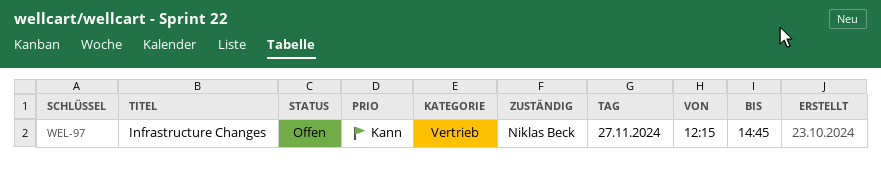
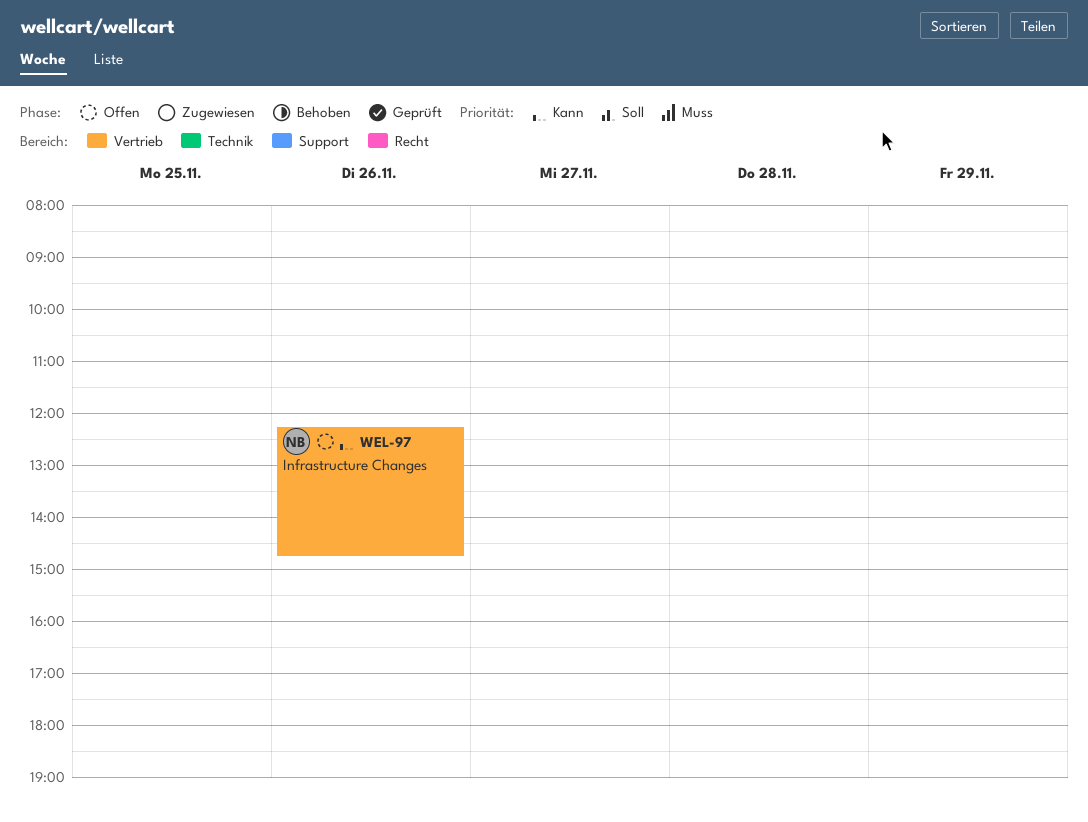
WEL-97, day: Nov 27 -> Nov 26

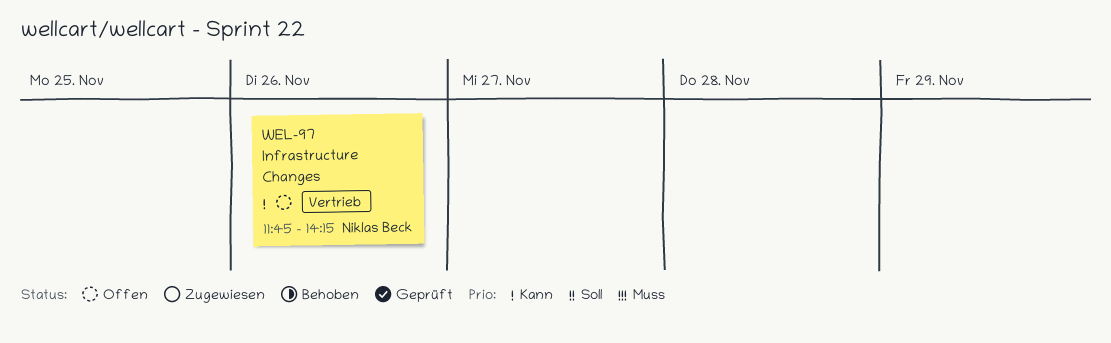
WEL-97, begins: 12:15 -> 11:45
WEL-97, ends: 14:45 -> 14:15

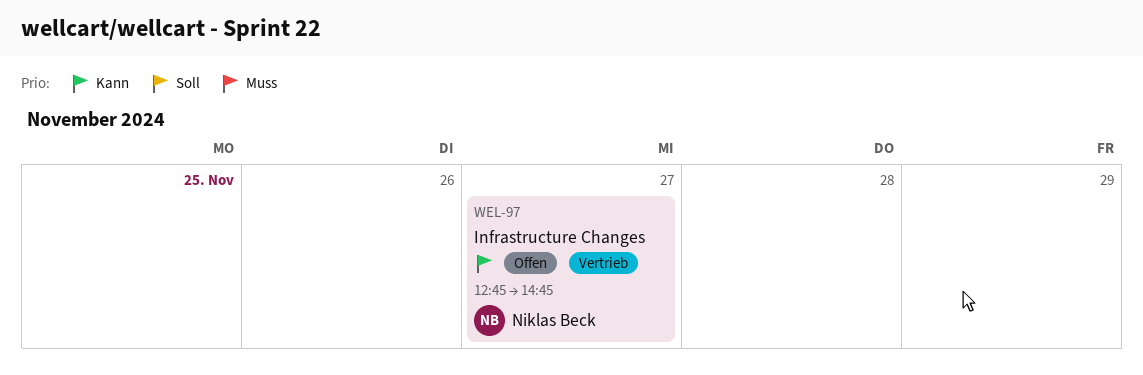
WEL-97, day: Nov 26 -> Nov 27
WEL-97, begins: 11:45 -> 12:45
WEL-97, ends: 14:15 -> 14:45

